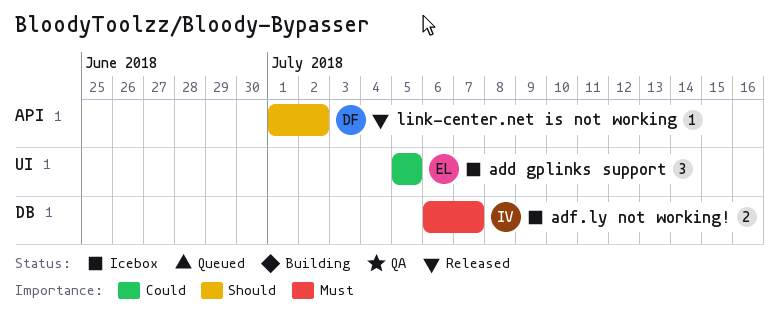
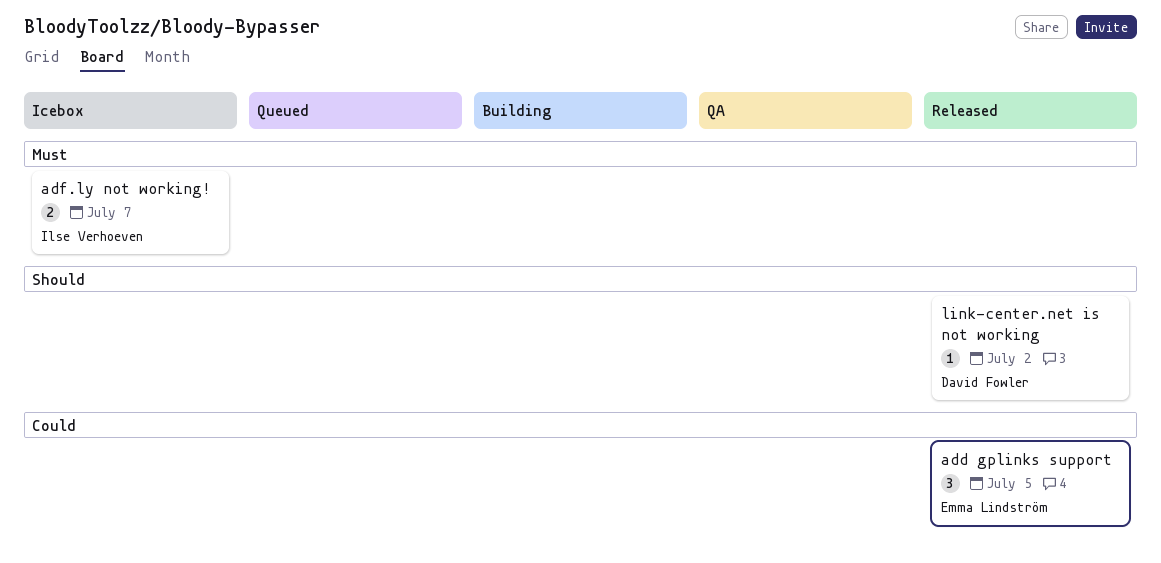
add gplinks support, status: Icebox -> Released

